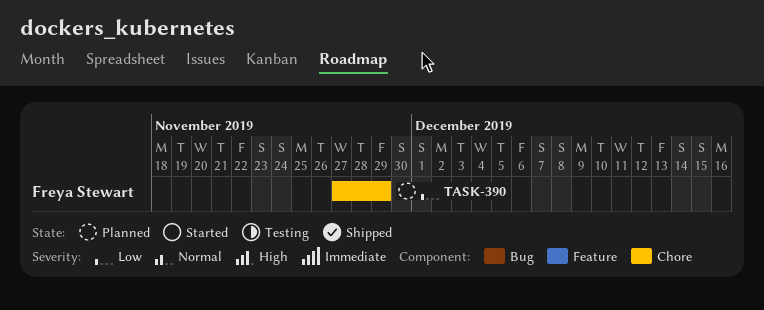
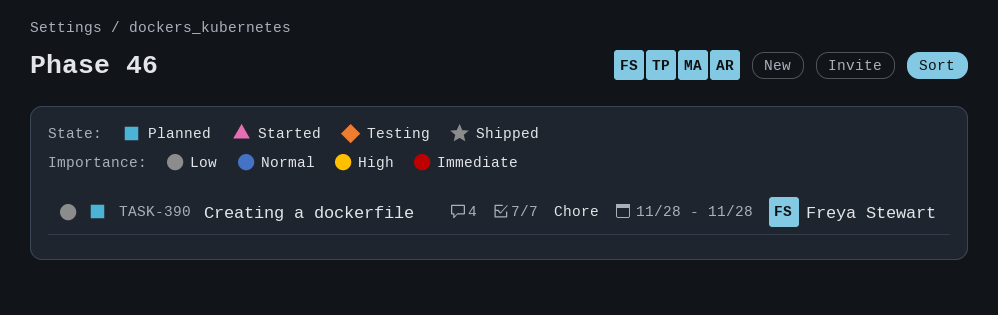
TASK-390, start: Nov 27 -> Nov 28
TASK-390, due: Nov 29 -> Nov 28

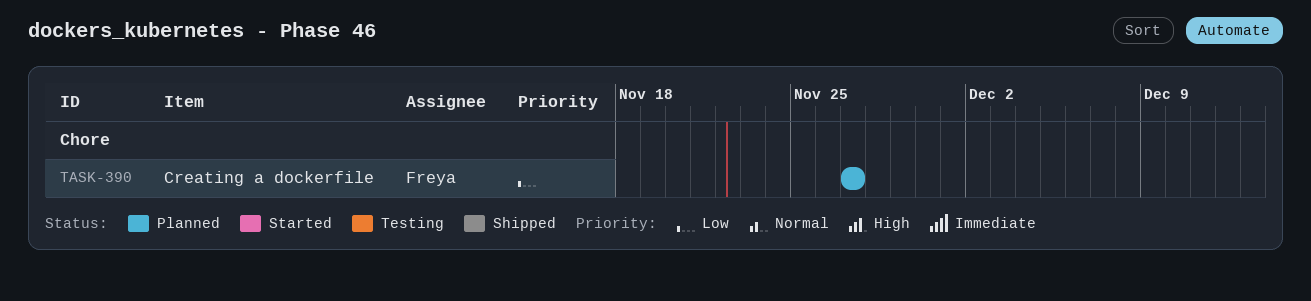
TASK-390, start: Nov 28 -> Nov 27
TASK-390, due: Nov 28 -> Nov 27

